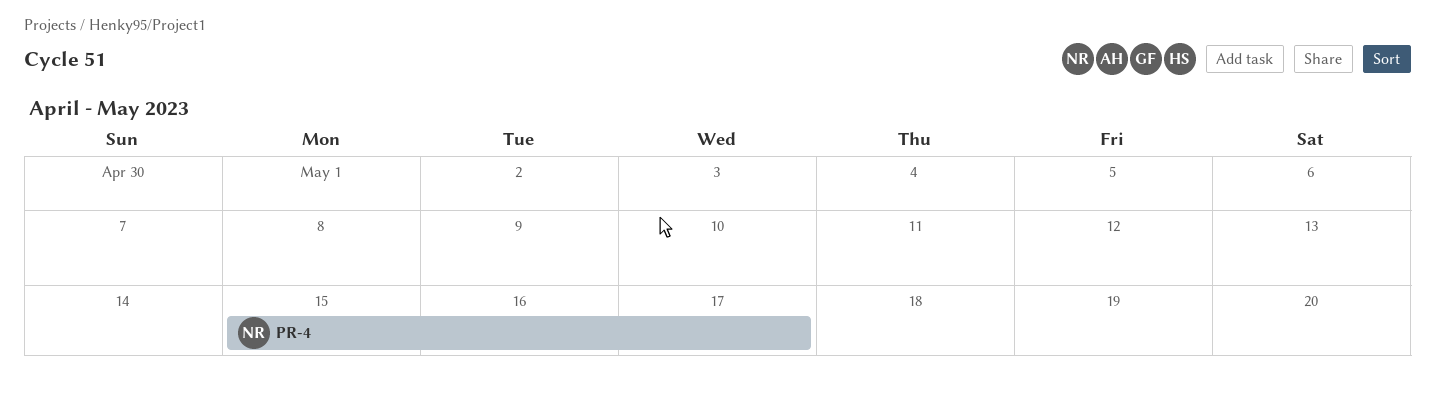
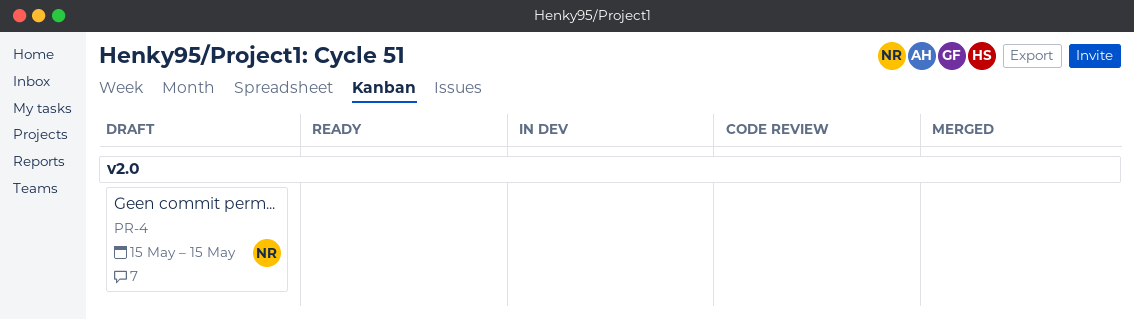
PR-4, due: May 17 -> May 15

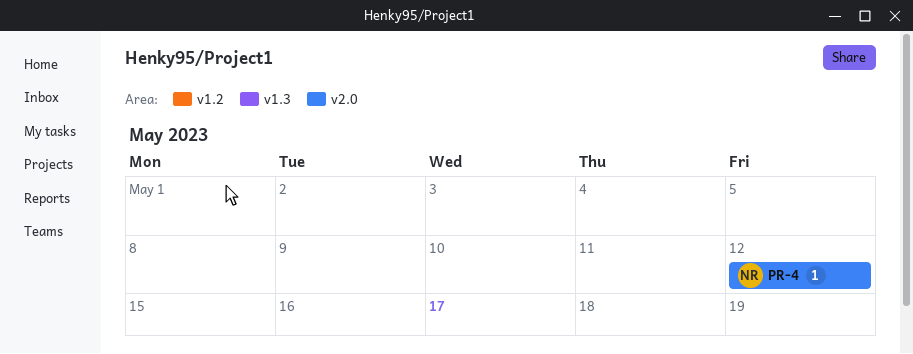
PR-4, start: May 15 -> May 12
PR-4, due: May 15 -> May 12

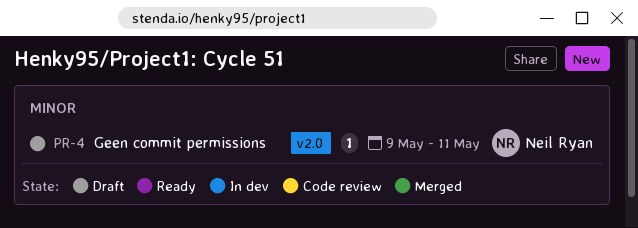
PR-4, start: May 12 -> May 9
PR-4, due: May 12 -> May 11

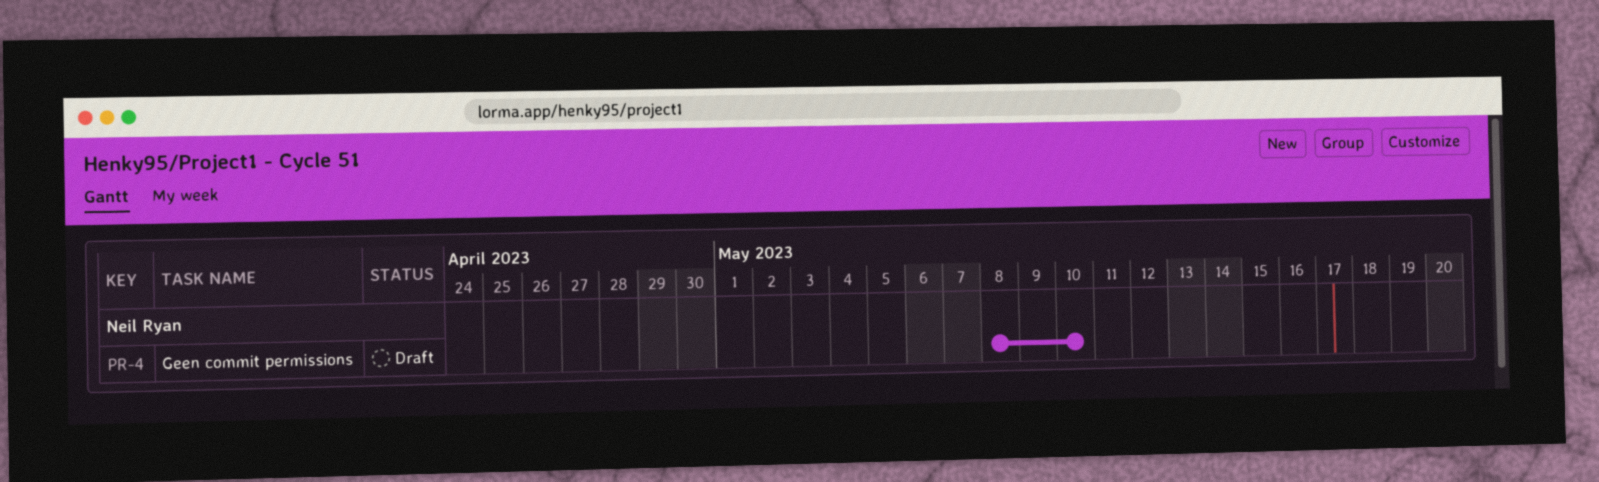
PR-4, start: May 9 -> May 8
PR-4, due: May 11 -> May 10

